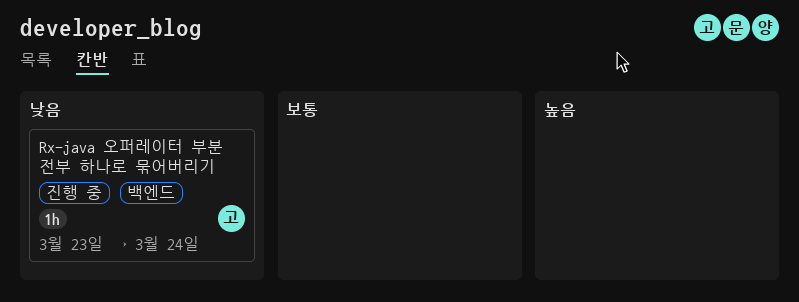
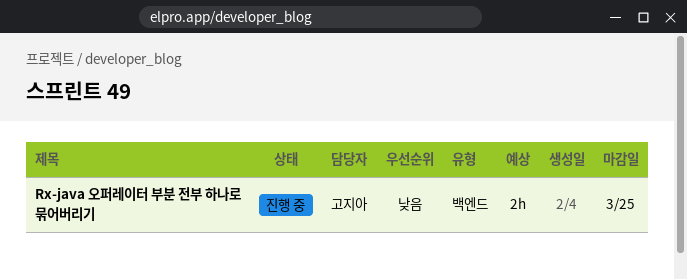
Rx-java 오퍼레이터 부분 전부 하나로 묶어버리기, estimate: 1h -> 2h
Rx-java 오퍼레이터 부분 전부 하나로 묶어버리기, due: Mar 24 -> Mar 25

